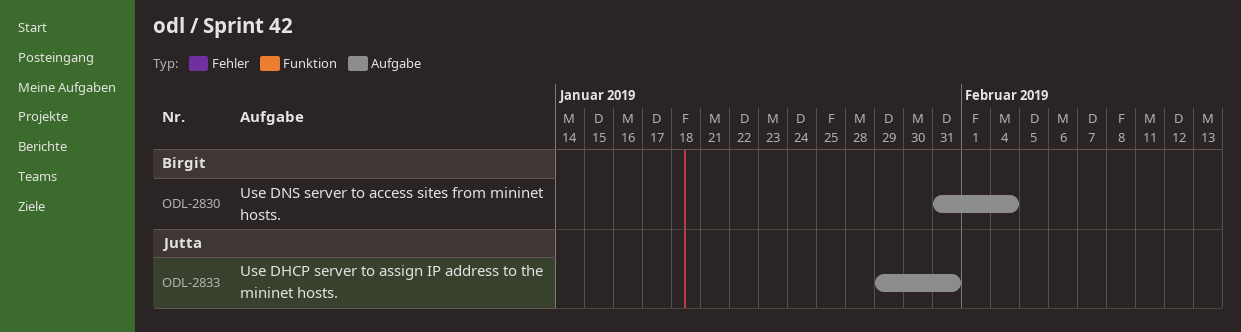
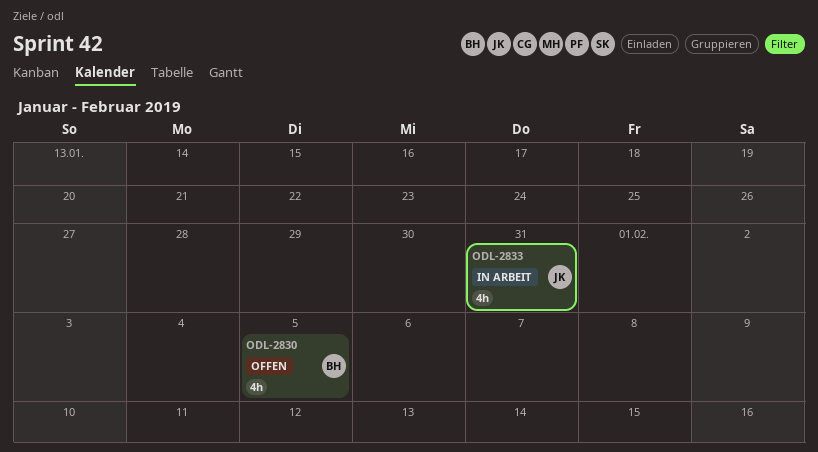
ODL-2830, due: Feb 4 -> Feb 5

